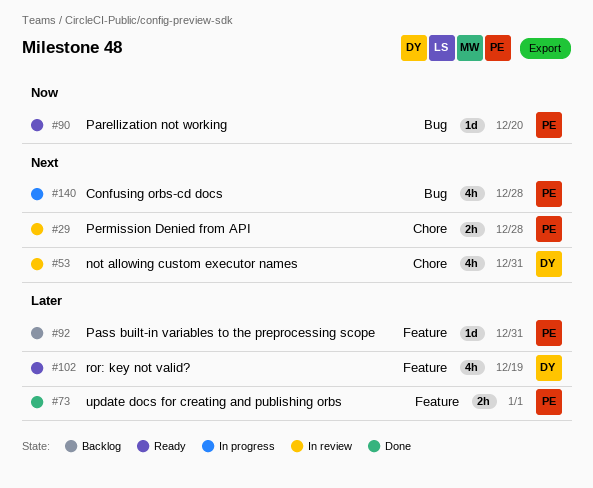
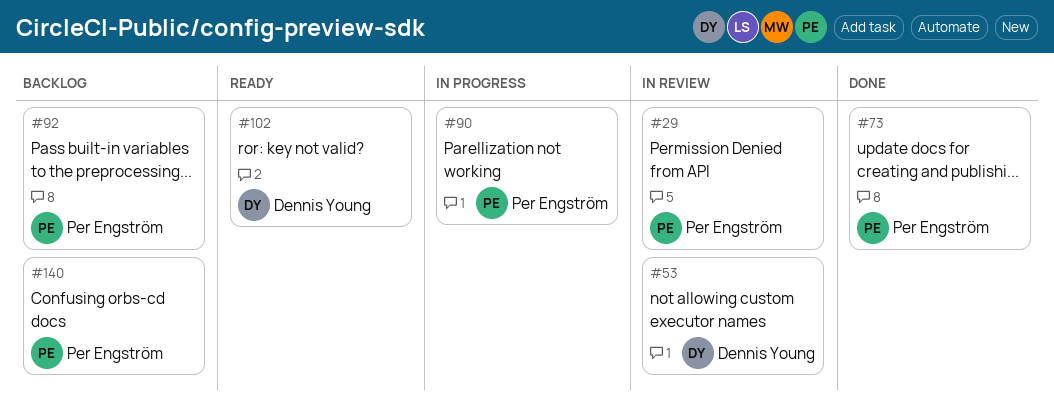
#90, status: Ready -> In progress
#140, status: In progress -> Backlog

